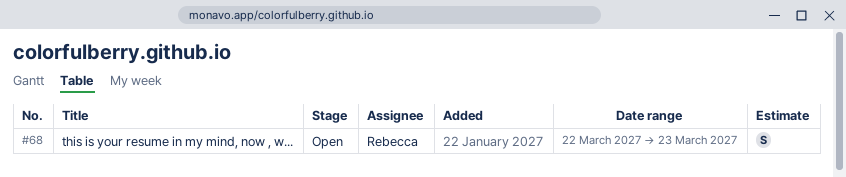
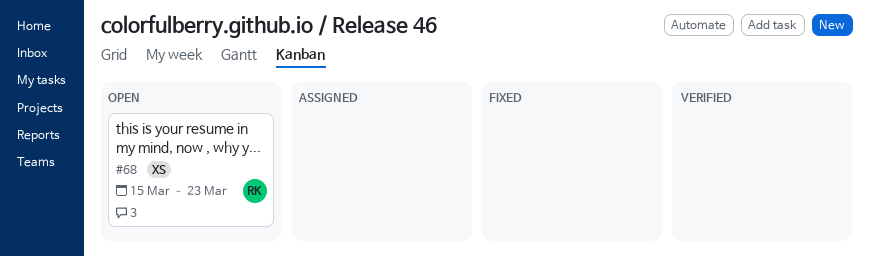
#68, estimate: S -> XS
#68, start: Mar 22 -> Mar 15

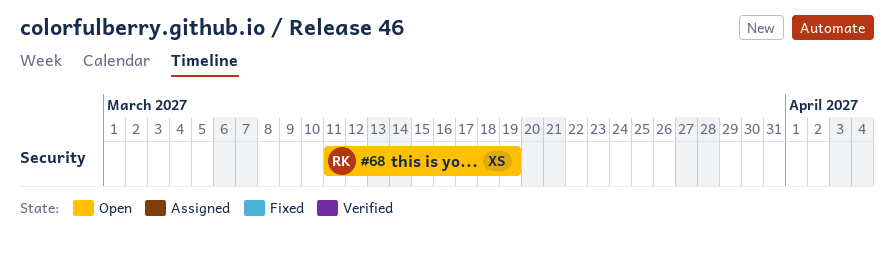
#68, start: Mar 15 -> Mar 11
#68, due: Mar 23 -> Mar 19

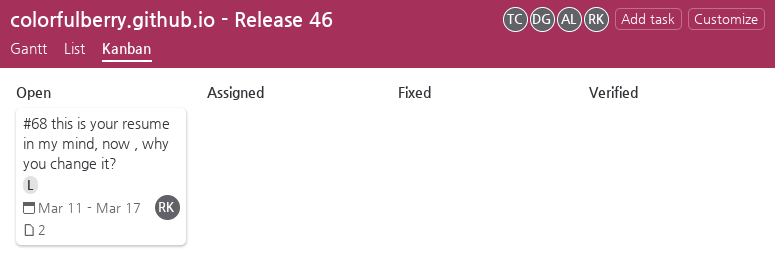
#68, estimate: XS -> L
#68, due: Mar 19 -> Mar 17

